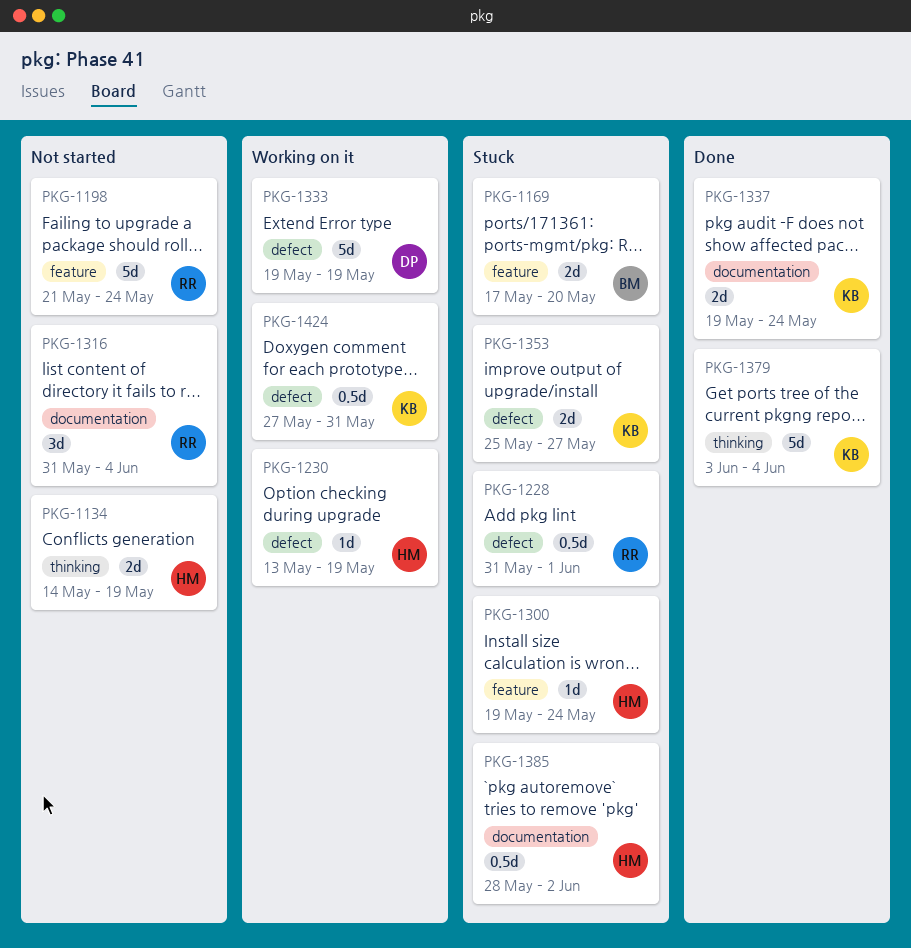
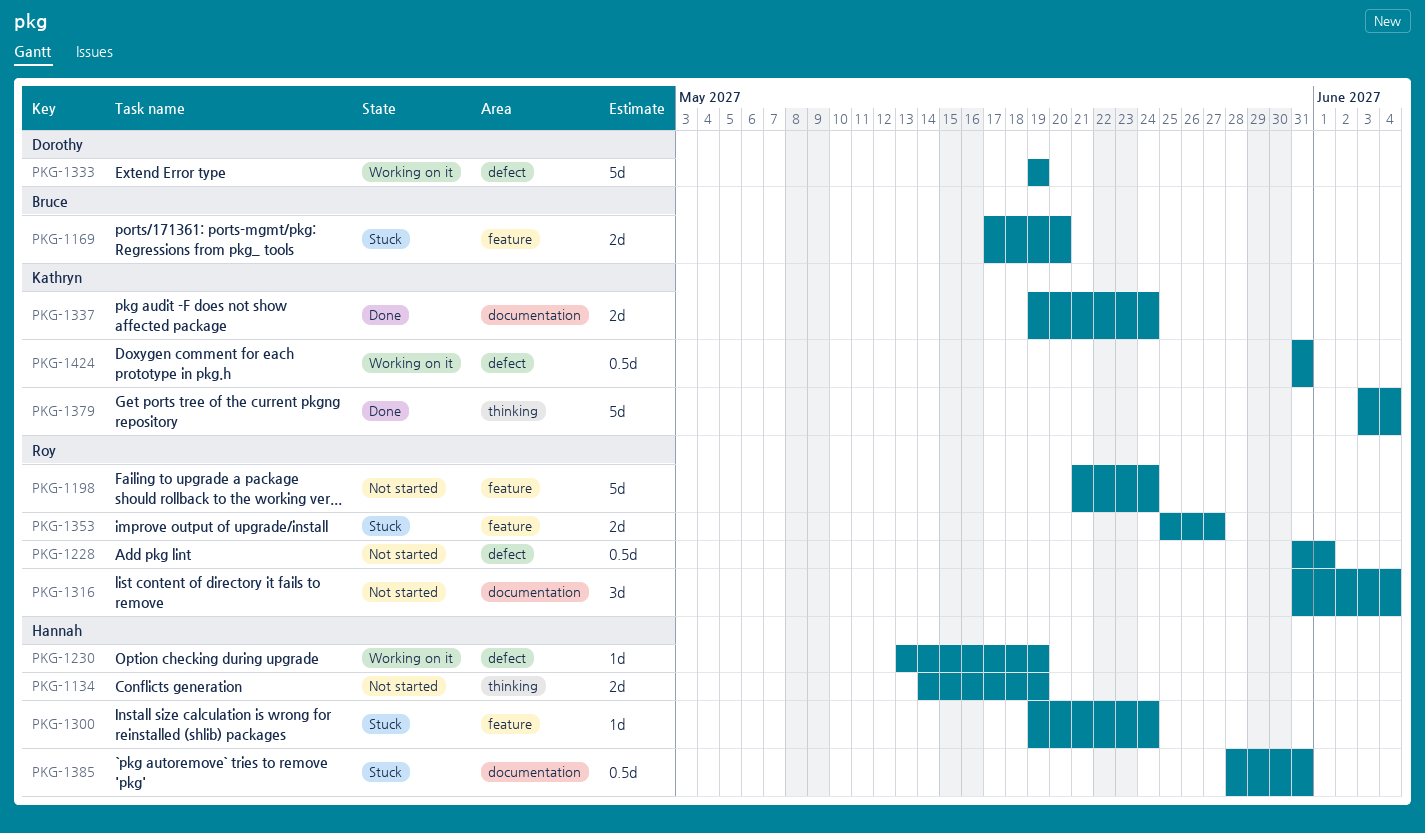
PKG-1228, status: Stuck -> Not started
PKG-1353, owner: Kathryn -> Roy
PKG-1353, label: defect -> feature
PKG-1385, due: Jun 2 -> May 31
PKG-1424, start: May 27 -> May 31

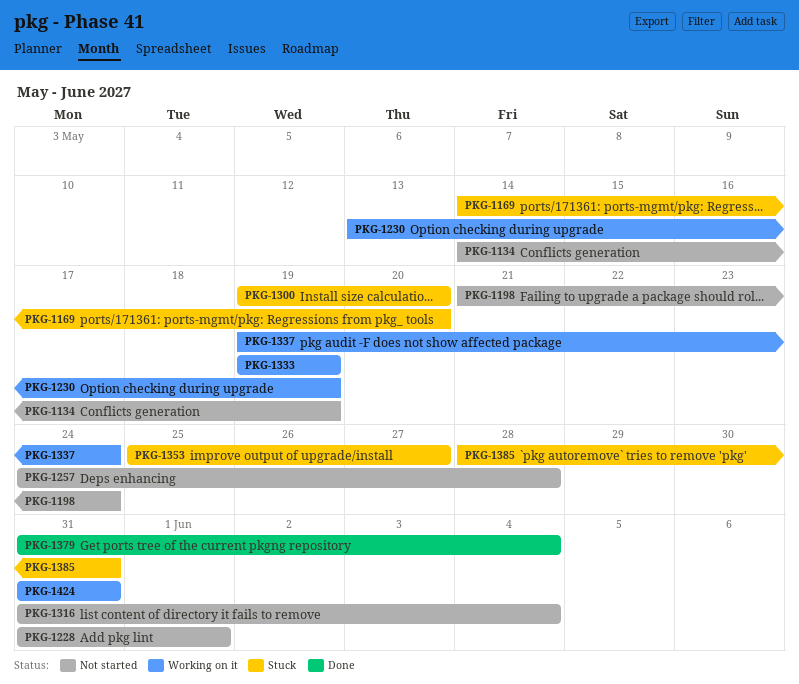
PKG-1169, start: May 17 -> May 14
PKG-1257: none -> present
PKG-1300, due: May 24 -> May 20
PKG-1337, status: Done -> Working on it
PKG-1379, start: Jun 3 -> May 31

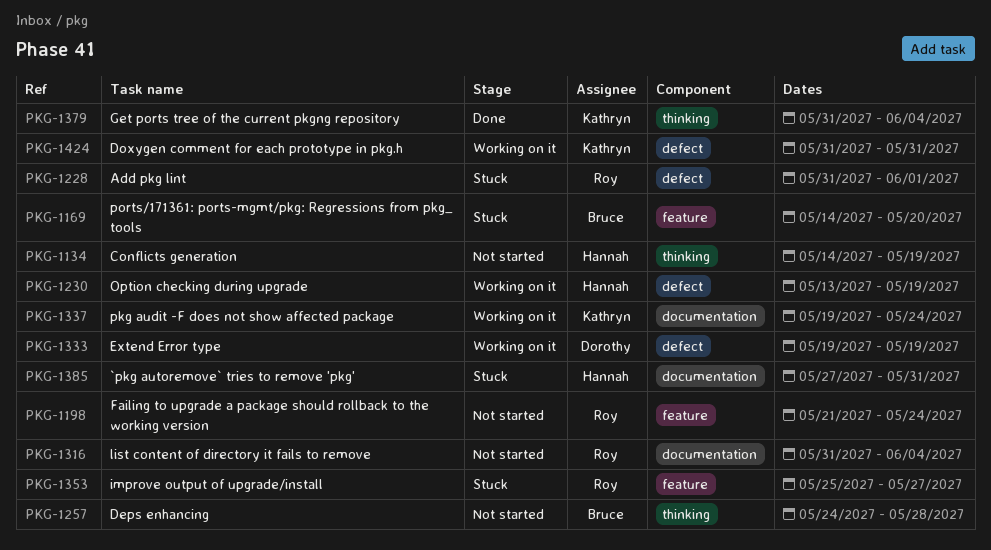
PKG-1228, status: Not started -> Stuck
PKG-1300: present -> none
PKG-1385, start: May 28 -> May 27

